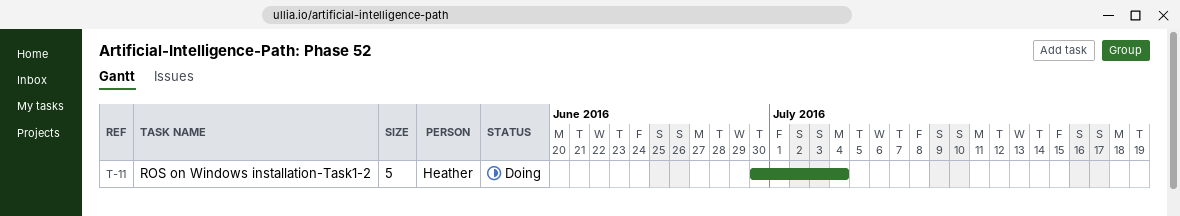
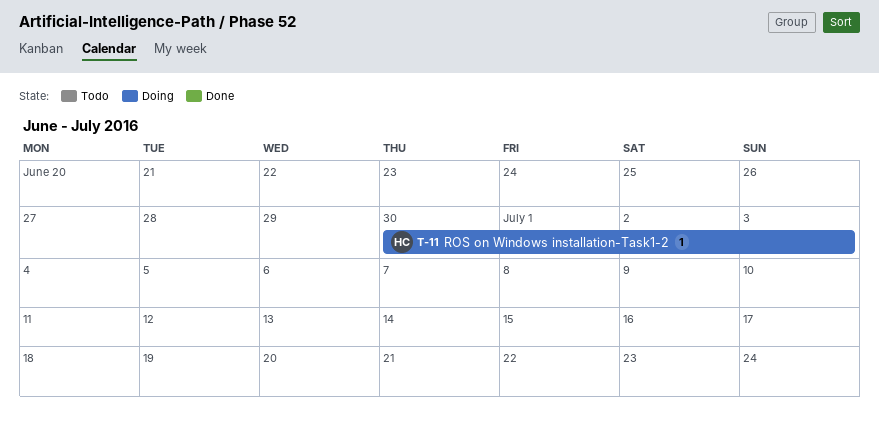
T-11, estimate: 5 -> 1
T-11, due: Jul 4 -> Jul 3

